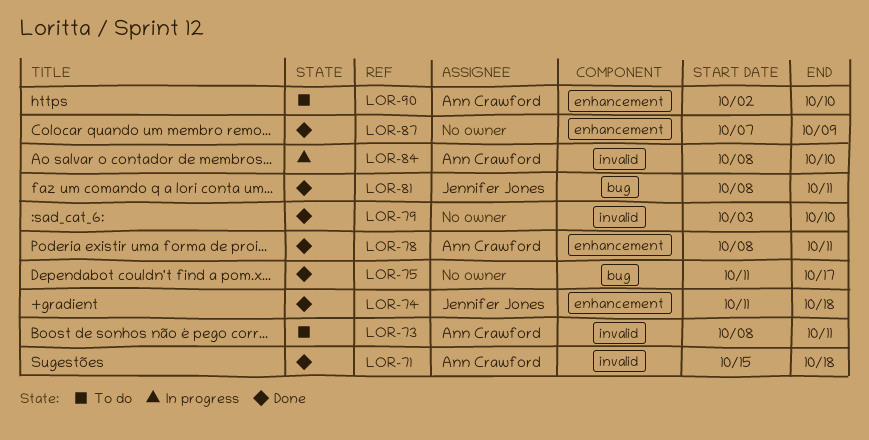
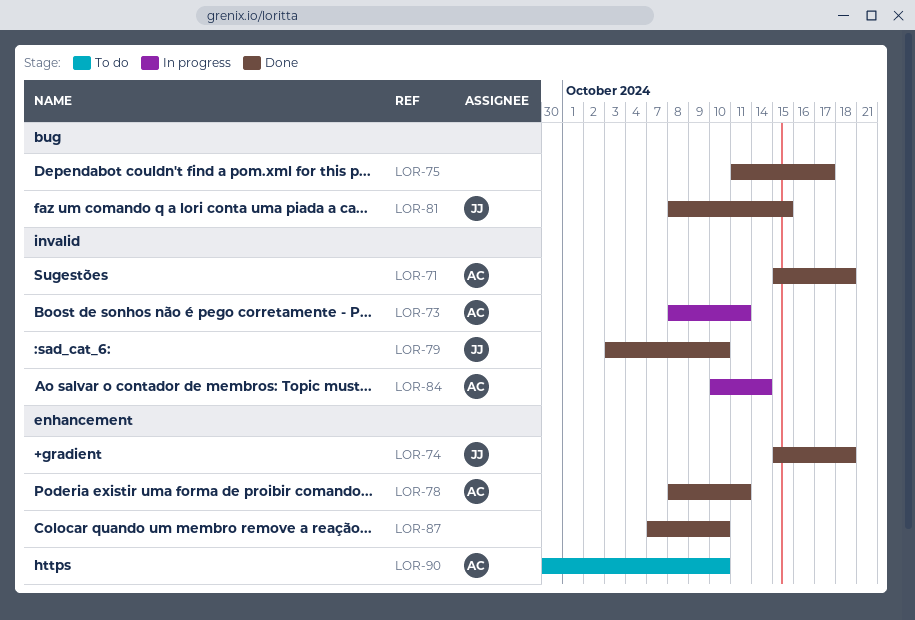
LOR-73, status: To do -> In progress
LOR-74, start: Oct 11 -> Oct 15
LOR-79, owner: none -> Jennifer Jones
LOR-81, due: Oct 11 -> Oct 15
LOR-84, start: Oct 8 -> Oct 10
LOR-84, due: Oct 10 -> Oct 14
LOR-87, due: Oct 9 -> Oct 10
LOR-90, start: Oct 2 -> Sep 30

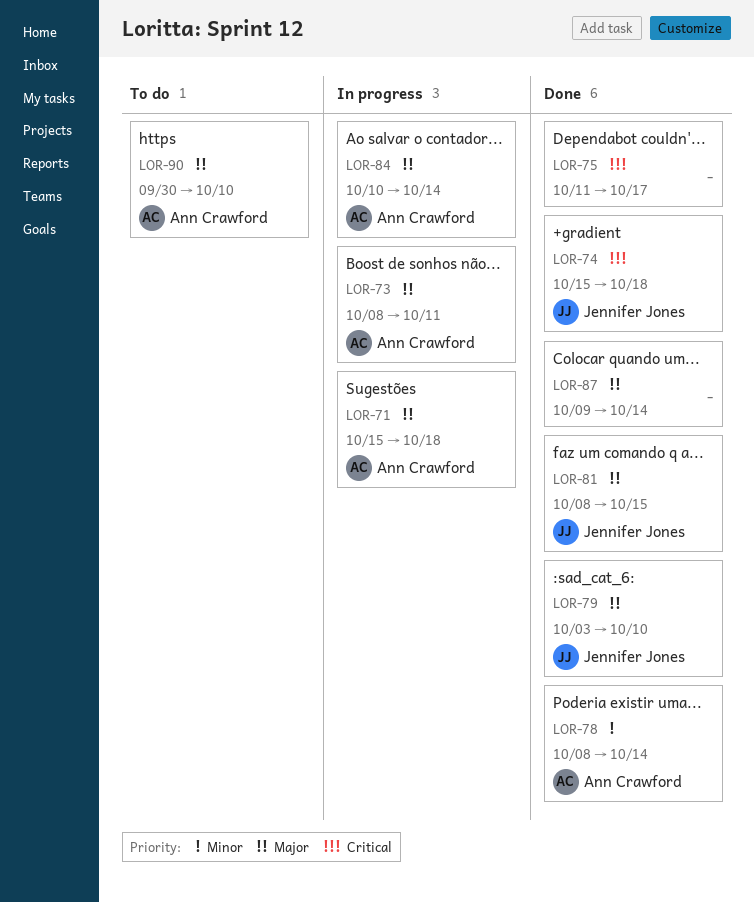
LOR-71, status: Done -> In progress
LOR-78, due: Oct 11 -> Oct 14
LOR-87, start: Oct 7 -> Oct 9
LOR-87, due: Oct 10 -> Oct 14

